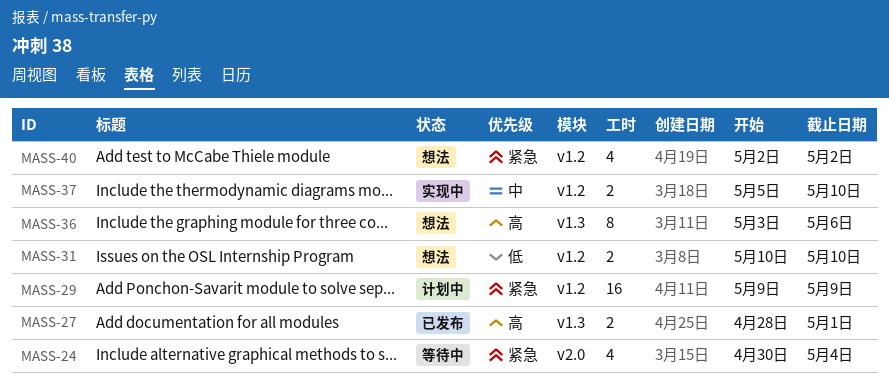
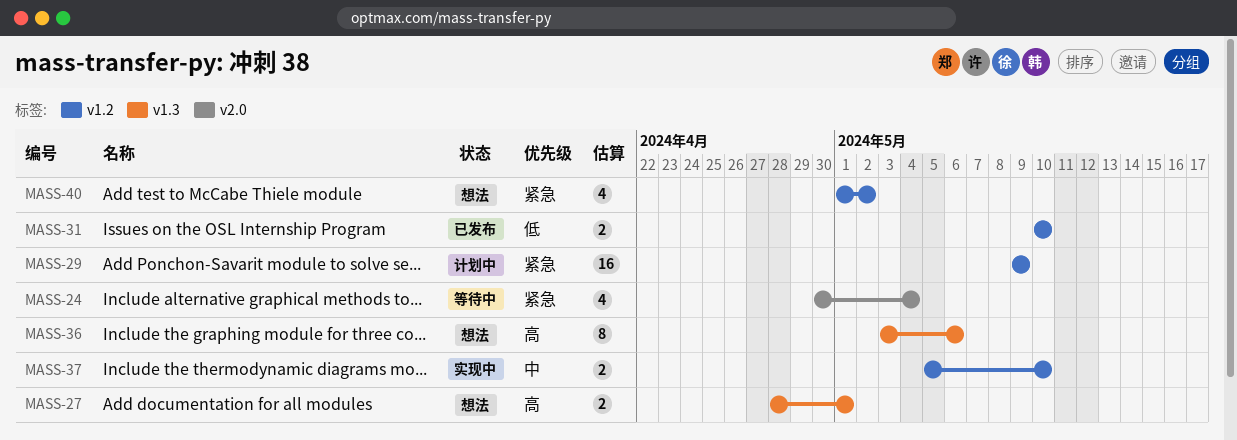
MASS-27, status: 已发布 -> 想法
MASS-31, status: 想法 -> 已发布
MASS-40, start: May 2 -> May 1

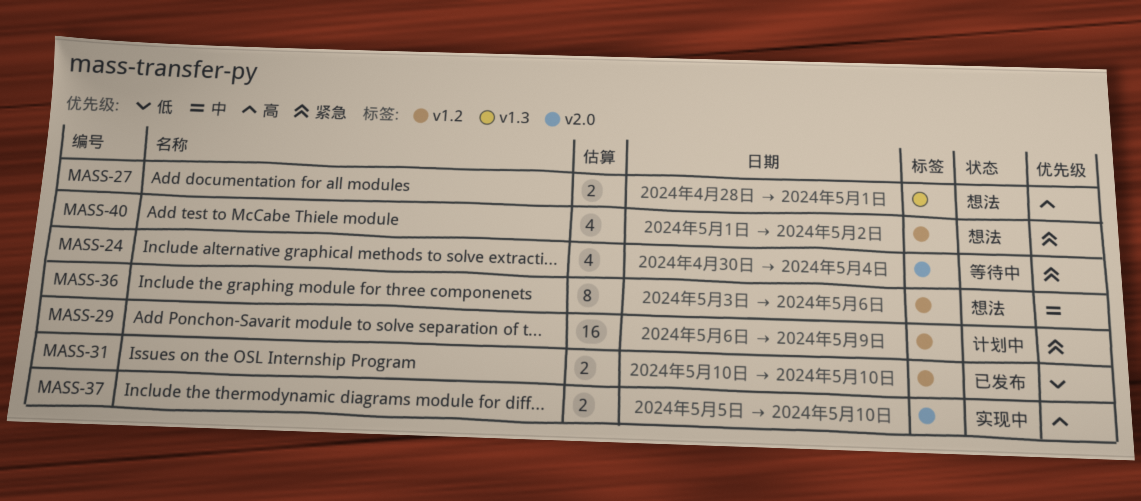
MASS-29, start: May 9 -> May 6
MASS-36, priority: 高 -> 中
MASS-36, label: v1.3 -> v1.2
MASS-37, priority: 中 -> 高
MASS-37, label: v1.2 -> v2.0

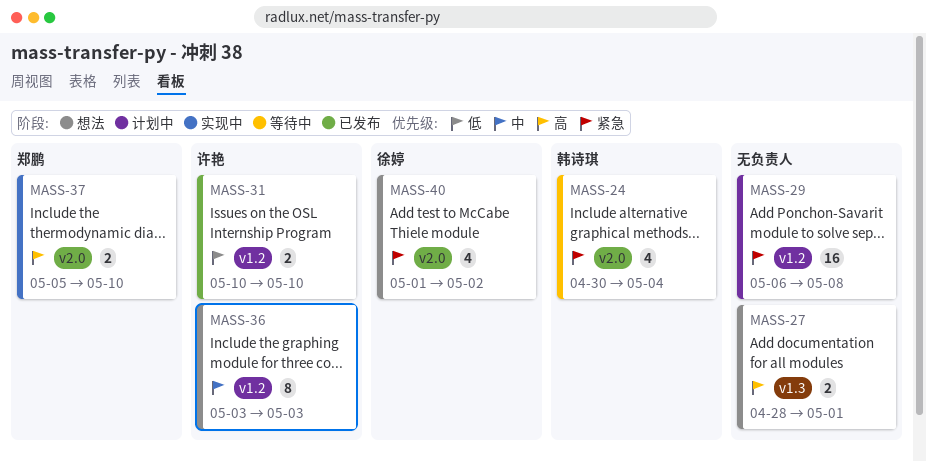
MASS-29, due: May 9 -> May 8
MASS-36, due: May 6 -> May 3
MASS-40, label: v1.2 -> v2.0

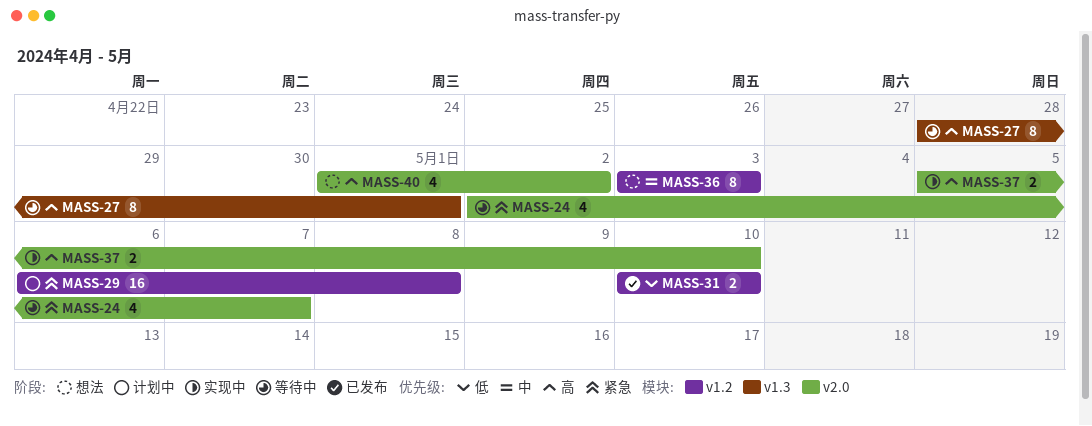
MASS-24, start: Apr 30 -> May 2
MASS-24, due: May 4 -> May 7
MASS-27, status: 想法 -> 等待中
MASS-27, estimate: 2 -> 8
MASS-40, priority: 紧急 -> 高

